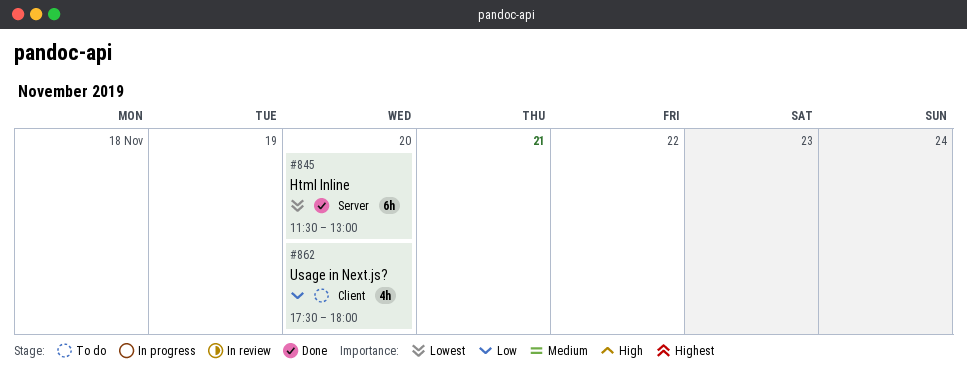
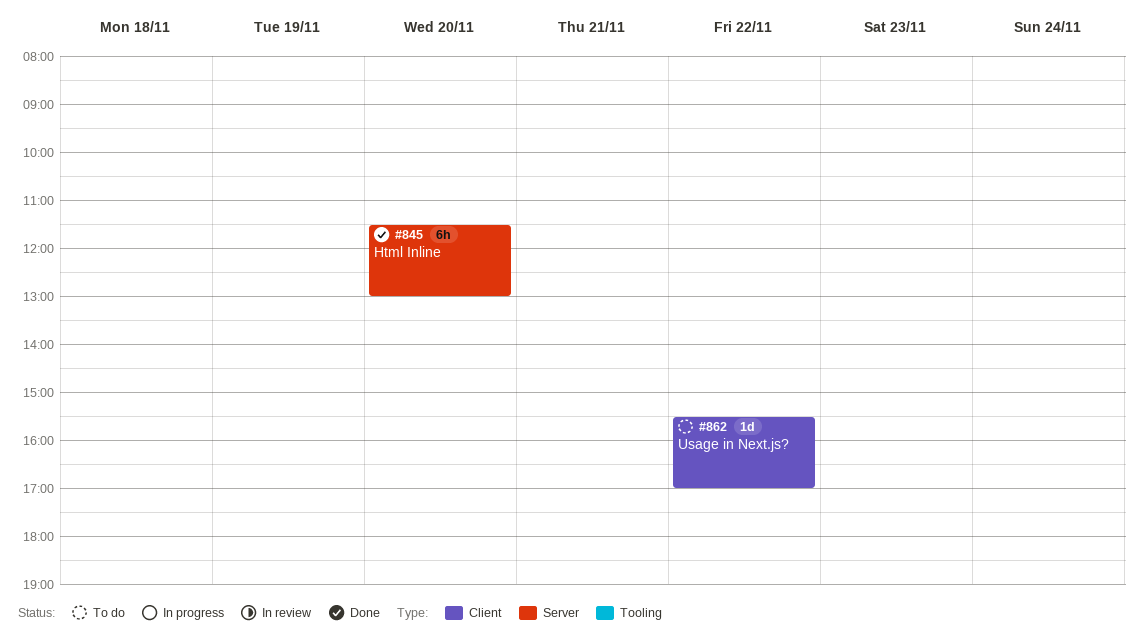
#862, estimate: 4h -> 1d
#862, day: Nov 20 -> Nov 22
#862, begins: 17:30 -> 15:30
#862, ends: 18:00 -> 17:00

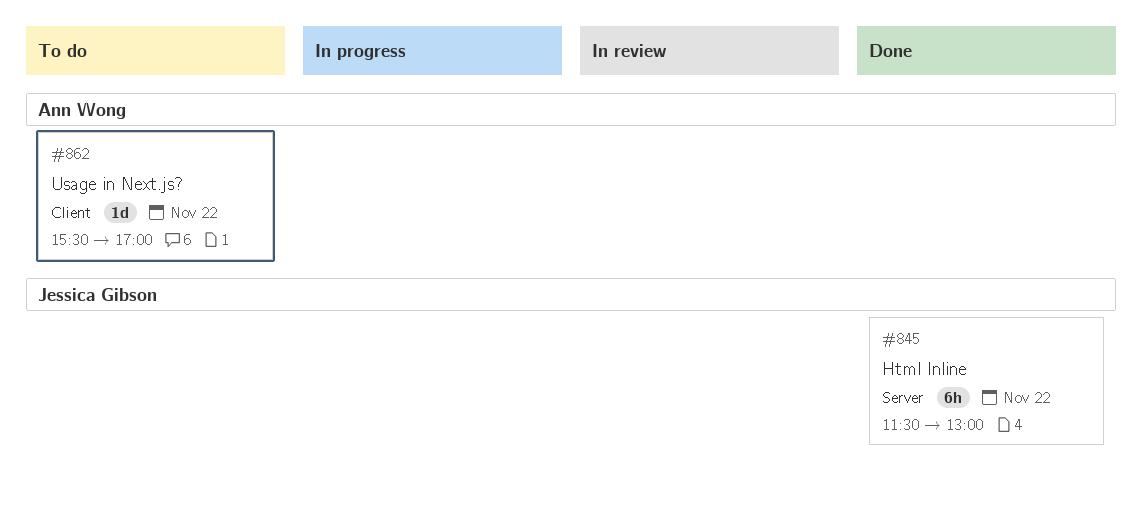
#845, day: Nov 20 -> Nov 22

